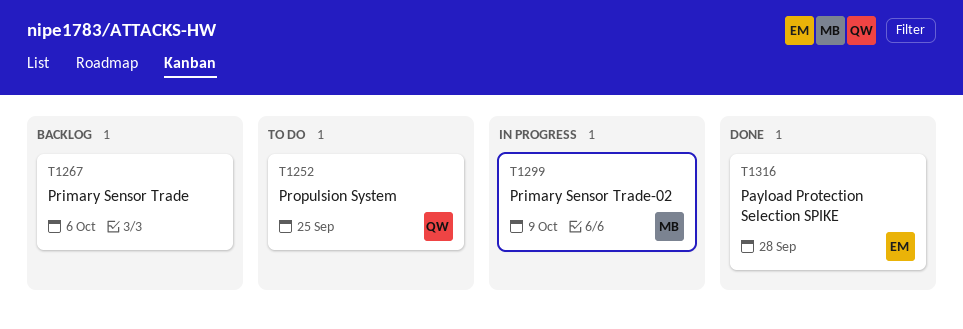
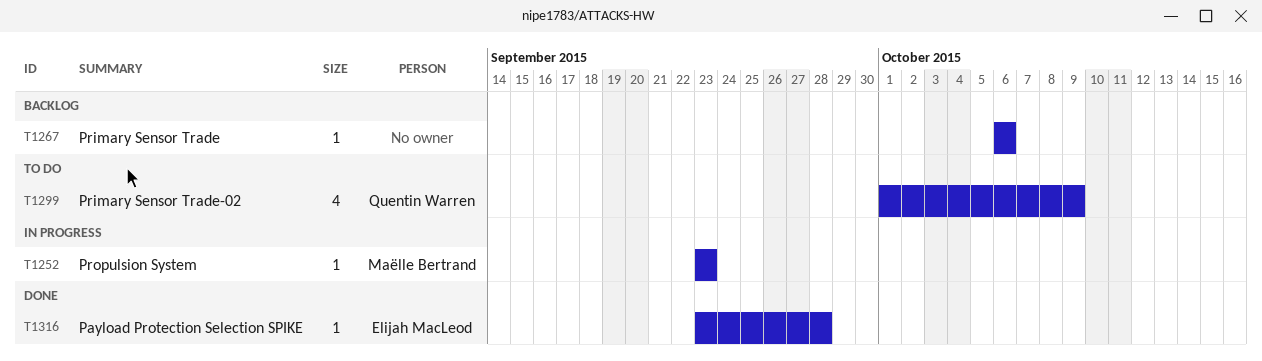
T1252, status: To do -> In progress
T1252, owner: Quentin Warren -> Maëlle Bertrand
T1252, due: Sep 25 -> Sep 23
T1299, status: In progress -> To do
T1299, owner: Maëlle Bertrand -> Quentin Warren

